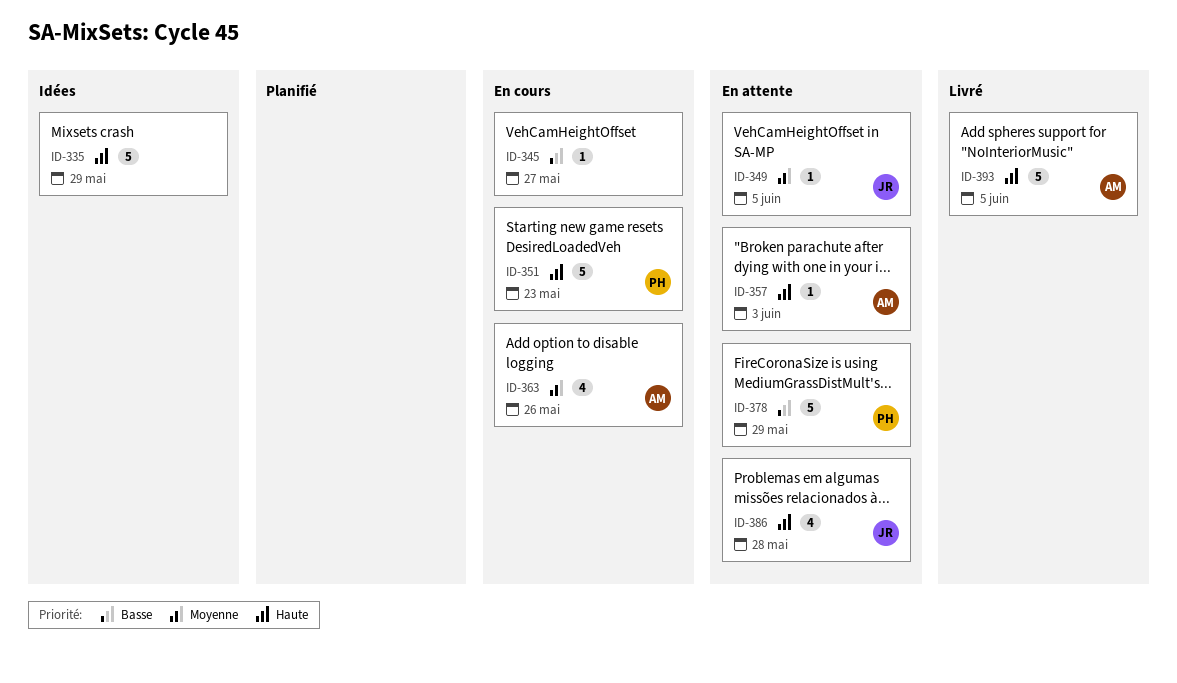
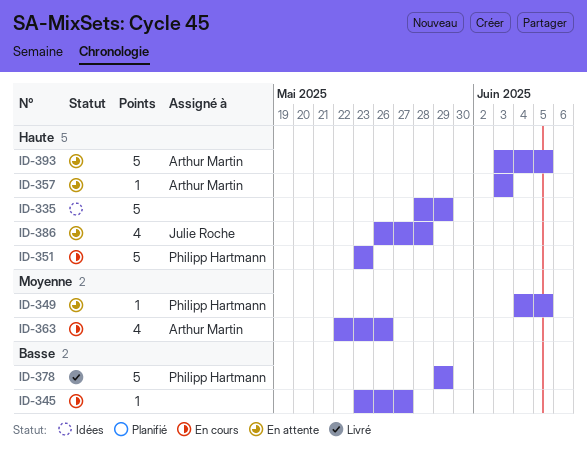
ID-349, owner: Julie Roche -> Philipp Hartmann
ID-378, status: En attente -> Livré
ID-393, status: Livré -> En attente

